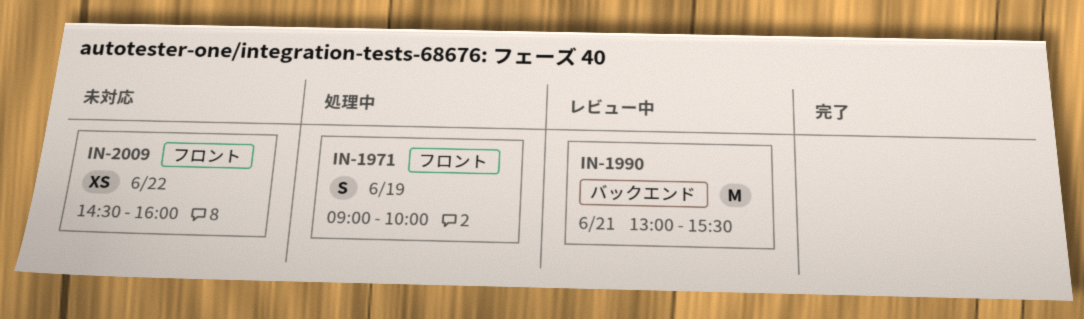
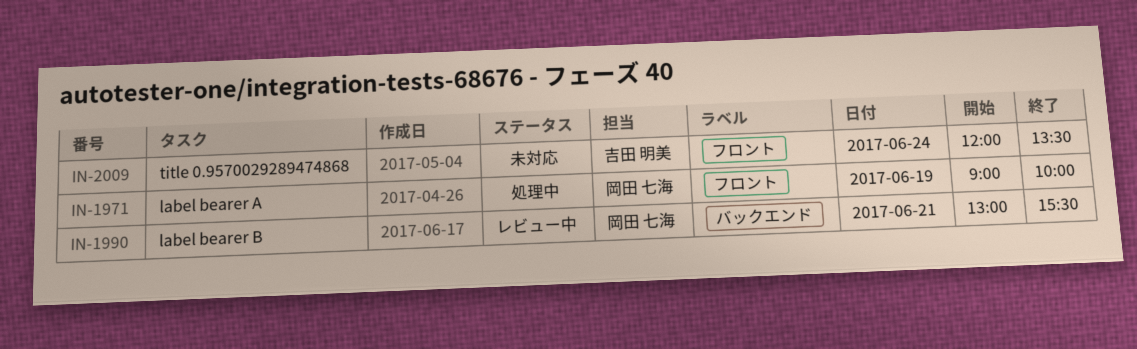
IN-2009, day: Jun 22 -> Jun 24
IN-2009, begins: 14:30 -> 12:00
IN-2009, ends: 16:00 -> 13:30

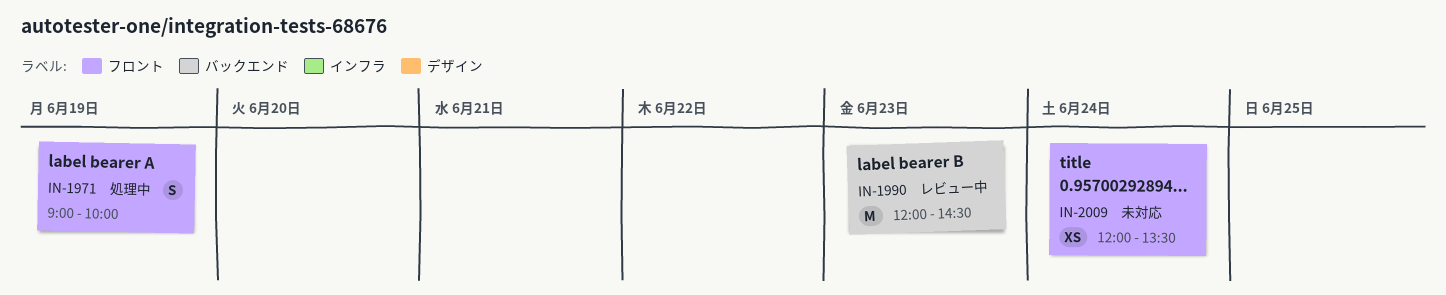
IN-1990, day: Jun 21 -> Jun 23
IN-1990, begins: 13:00 -> 12:00
IN-1990, ends: 15:30 -> 14:30

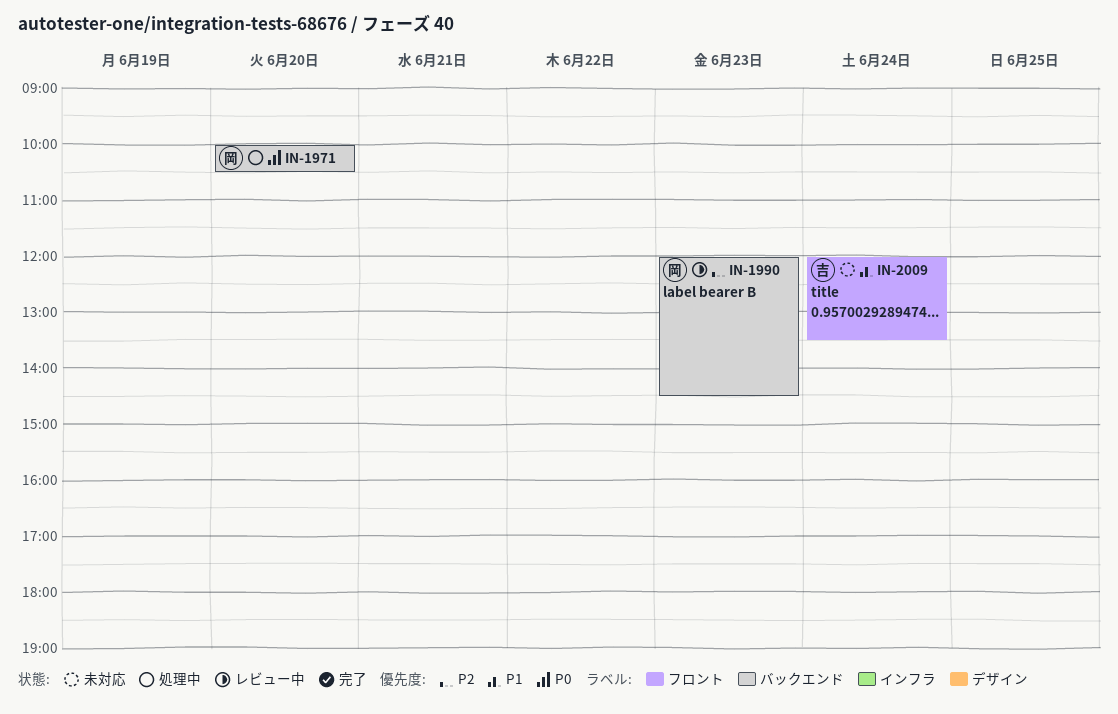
IN-1971, label: フロント -> バックエンド
IN-1971, day: Jun 19 -> Jun 20
IN-1971, begins: 09:00 -> 10:00
IN-1971, ends: 10:00 -> 10:30

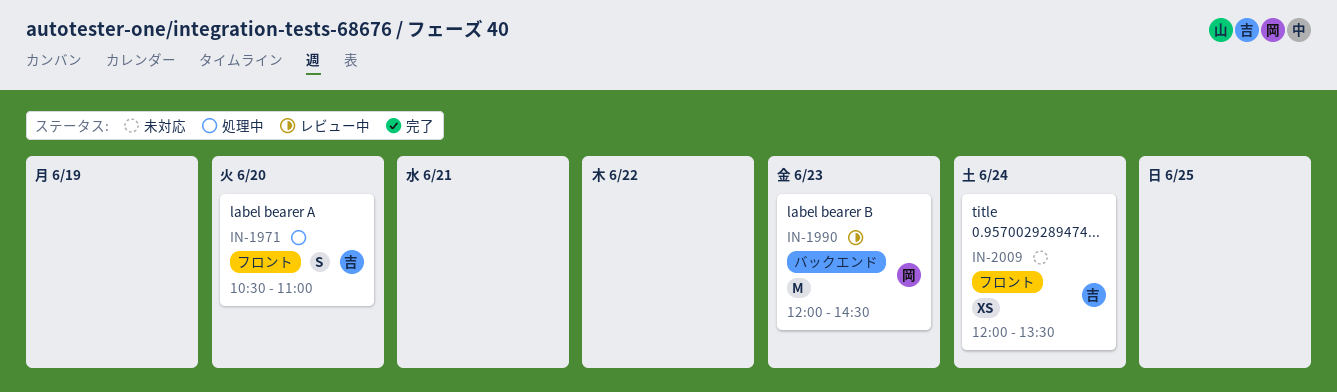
IN-1971, owner: 岡 -> 吉
IN-1971, label: バックエンド -> フロント
IN-1971, begins: 10:00 -> 10:30
IN-1971, ends: 10:30 -> 11:00

